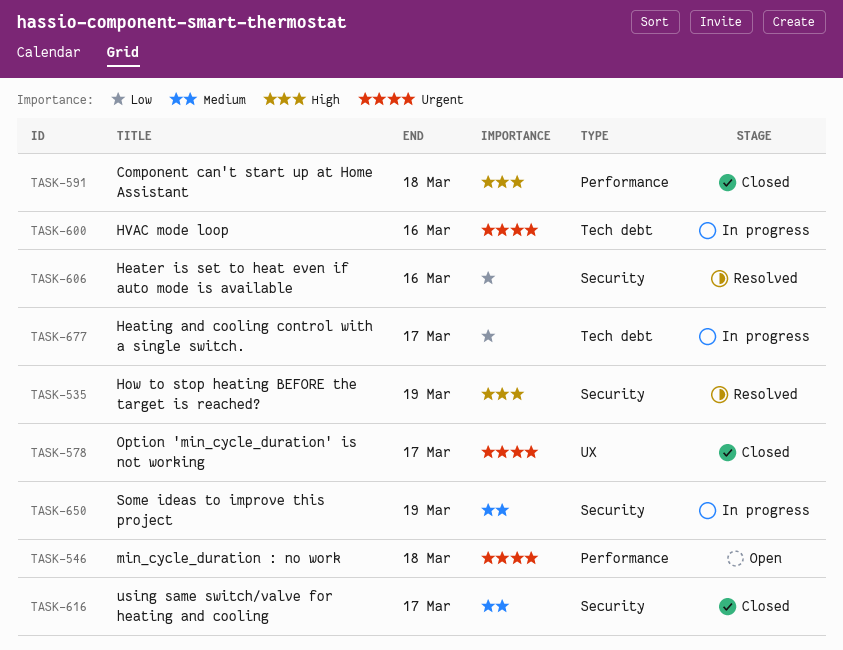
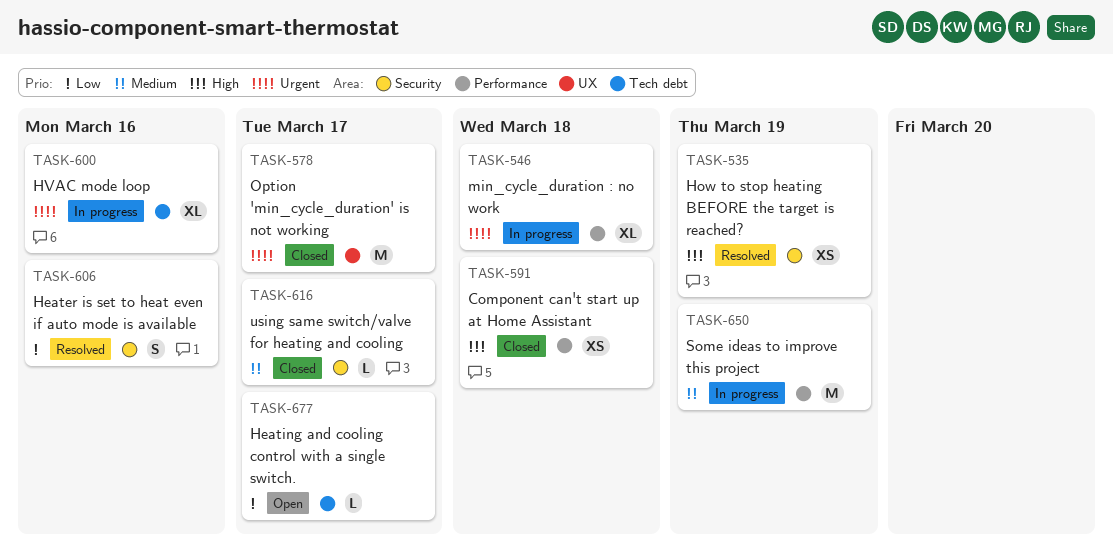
TASK-546, status: Open -> In progress
TASK-650, label: Security -> Performance
TASK-677, status: In progress -> Open

